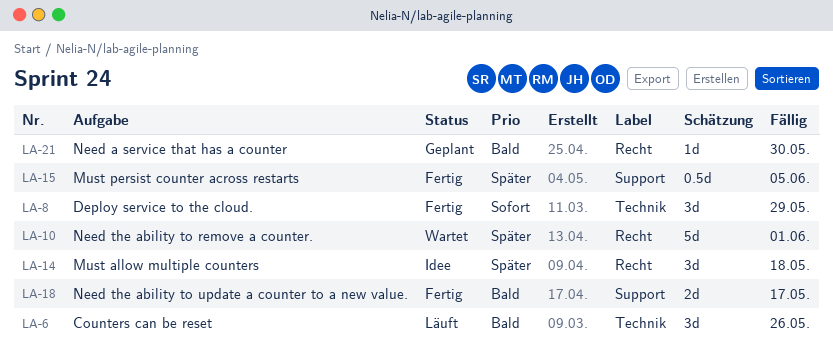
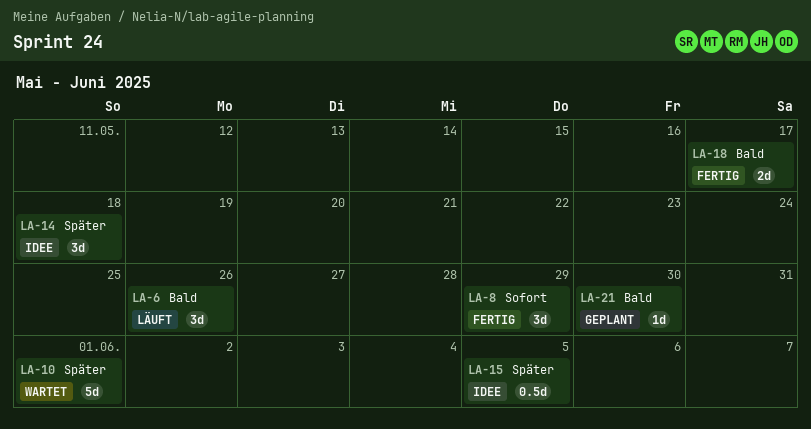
LA-15, status: Fertig -> Idee

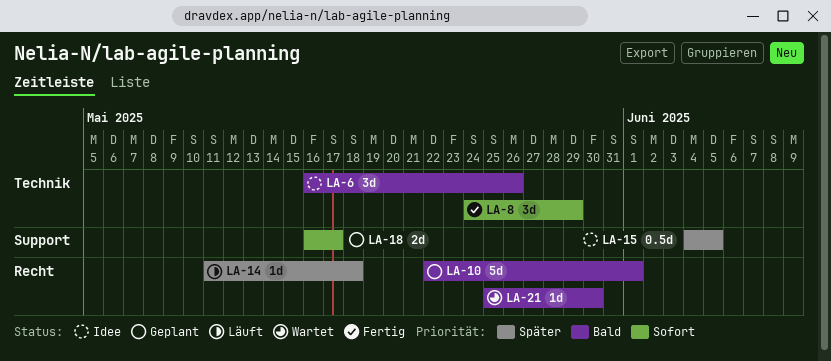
LA-6, status: Läuft -> Idee
LA-10, status: Wartet -> Geplant
LA-10, priority: Später -> Bald
LA-14, status: Idee -> Läuft
LA-14, estimate: 3d -> 1d
LA-18, status: Fertig -> Geplant
LA-18, priority: Bald -> Sofort
LA-21, status: Geplant -> Wartet

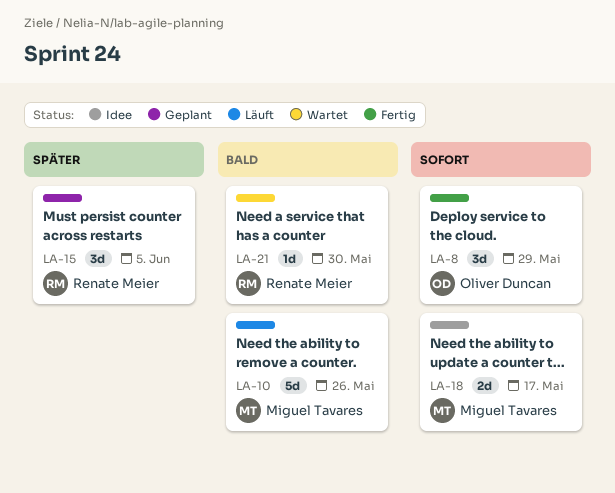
LA-6: present -> none
LA-10, status: Geplant -> Läuft
LA-10, due: Jun 1 -> May 26
LA-14: present -> none
LA-15, status: Idee -> Geplant
LA-15, estimate: 0.5d -> 3d
LA-18, status: Geplant -> Idee

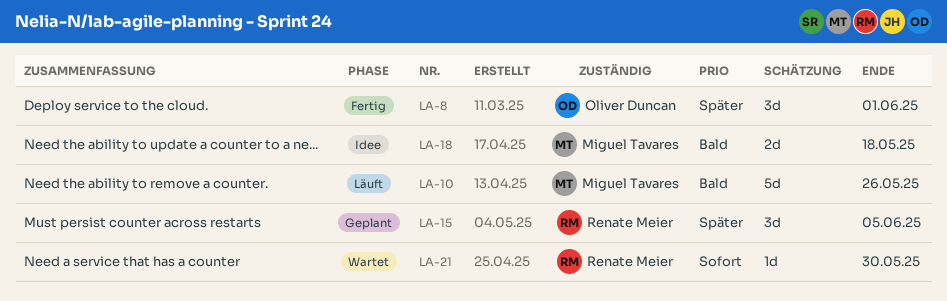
LA-8, priority: Sofort -> Später
LA-8, due: May 29 -> Jun 1
LA-18, priority: Sofort -> Bald
LA-18, due: May 17 -> May 18
LA-21, priority: Bald -> Sofort

